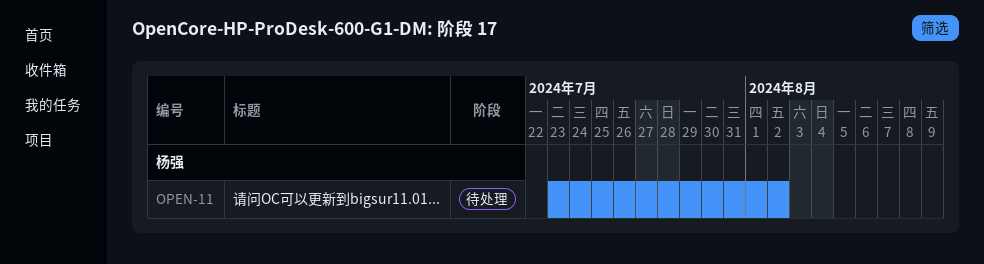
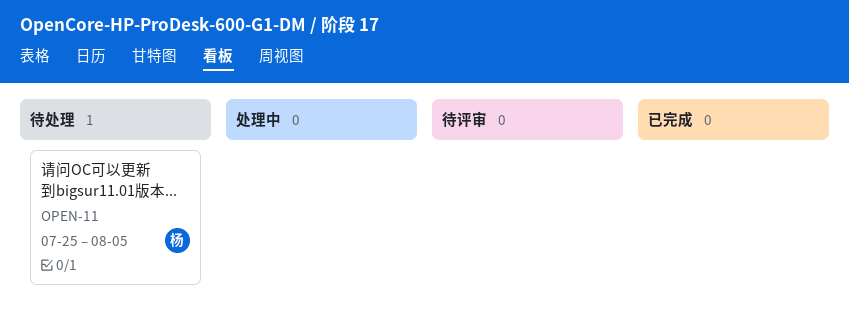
OPEN-11, start: Jul 23 -> Jul 25
OPEN-11, due: Aug 2 -> Aug 5

